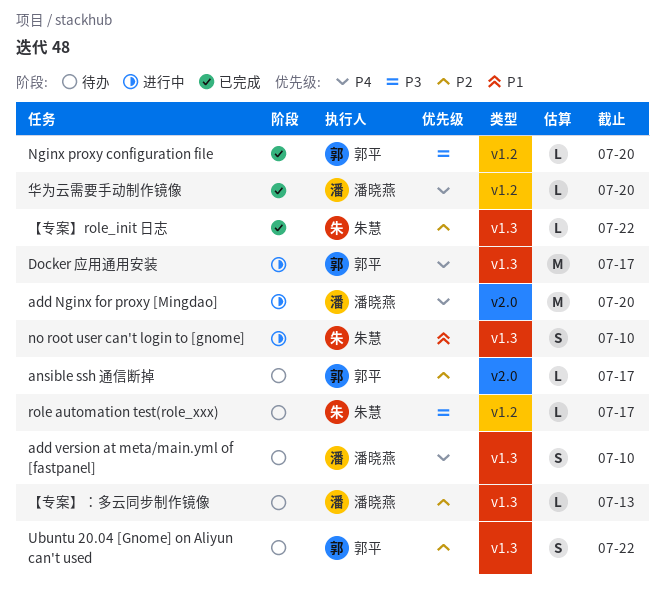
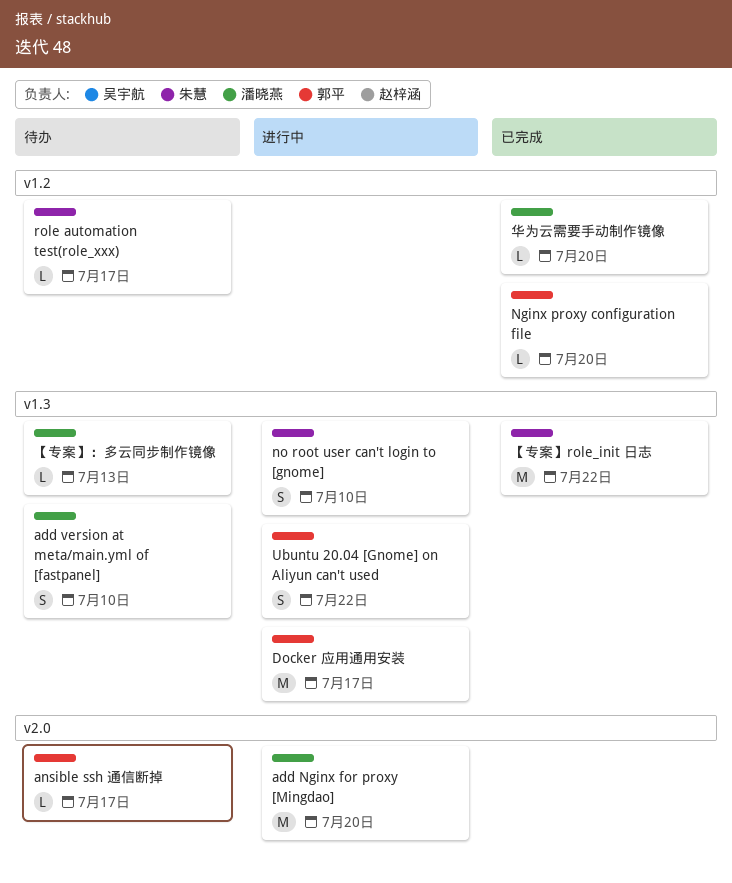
Ubuntu 20.04 [Gnome] on Aliyun can't used, status: 待办 -> 进行中
【专案】role_init 日志, estimate: L -> M

